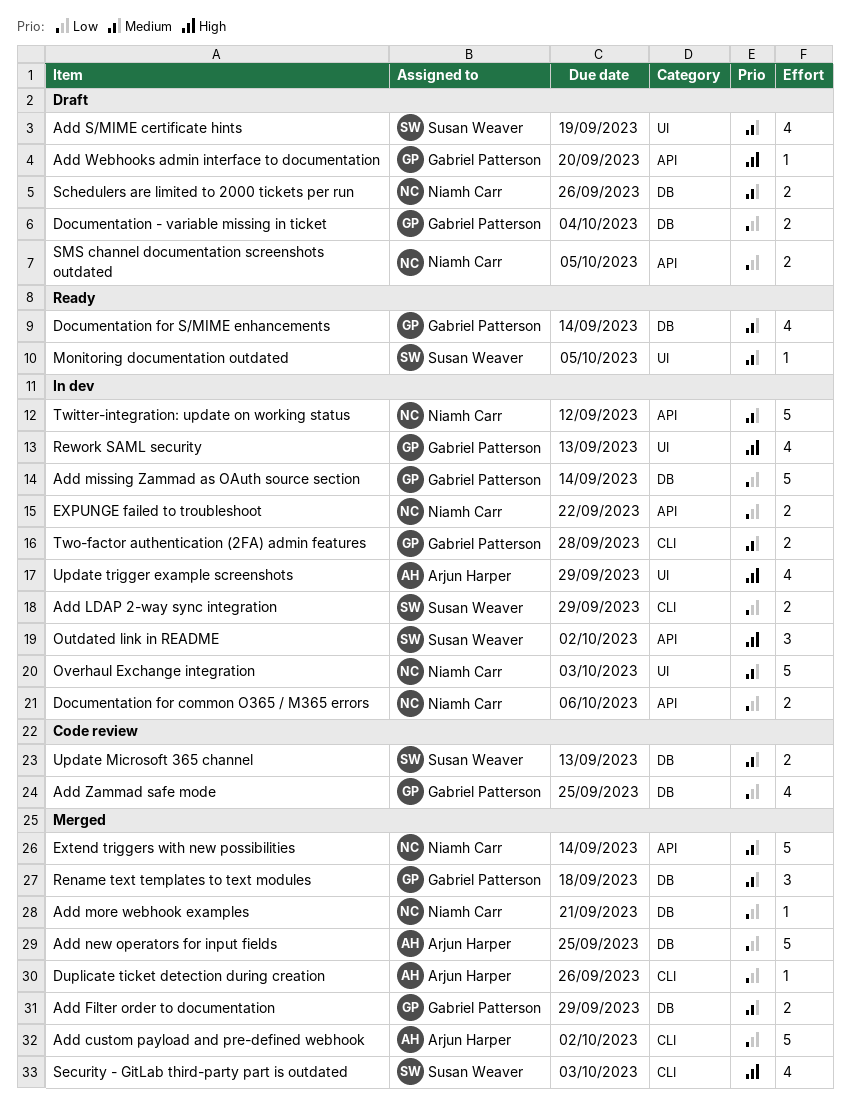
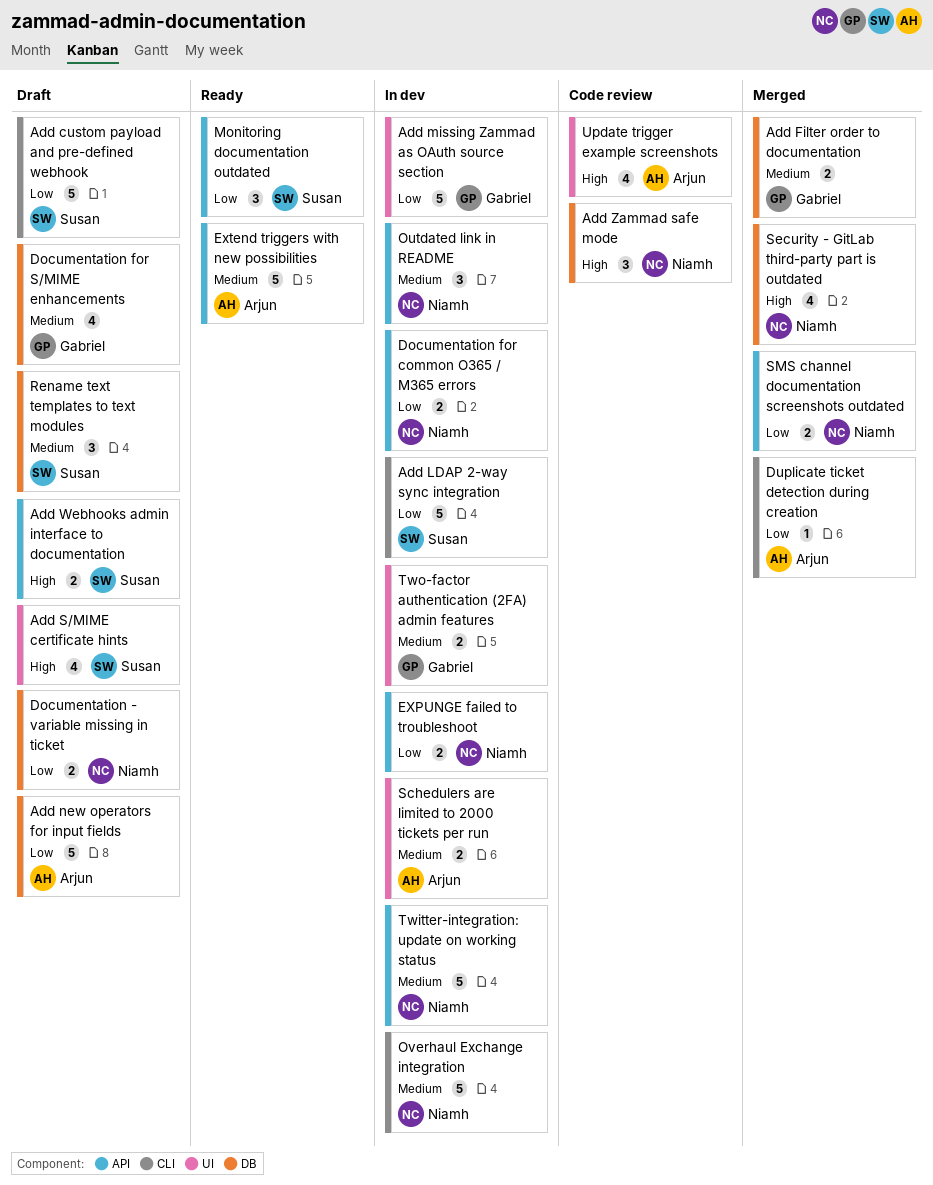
Add custom payload and pre-defined webhook, status: Merged -> Draft
Add custom payload and pre-defined webhook, owner: Arjun Harper -> Susan Weaver
Add LDAP 2-way sync integration, estimate: 2 -> 5
Add missing Zammad as OAuth source section, label: DB -> UI
Add more webhook examples: present -> none
Add new operators for input fields, status: Merged -> Draft
Add S/MIME certificate hints, priority: Medium -> High
Add Webhooks admin interface to documentation, owner: Gabriel Patterson -> Susan Weaver
Add Webhooks admin interface to documentation, estimate: 1 -> 2
Add Zammad safe mode, owner: Gabriel Patterson -> Niamh Carr
Add Zammad safe mode, priority: Low -> High
Add Zammad safe mode, estimate: 4 -> 3
Documentation - variable missing in ticket, owner: Gabriel Patterson -> Niamh Carr
Documentation for S/MIME enhancements, status: Ready -> Draft
Extend triggers with new possibilities, status: Merged -> Ready
Extend triggers with new possibilities, owner: Niamh Carr -> Arjun Harper
Monitoring documentation outdated, priority: Medium -> Low
Monitoring documentation outdated, label: UI -> API
Monitoring documentation outdated, estimate: 1 -> 3
Outdated link in README, owner: Susan Weaver -> Niamh Carr
Outdated link in README, priority: High -> Medium
Overhaul Exchange integration, label: UI -> CLI
Rename text templates to text modules, status: Merged -> Draft
Rename text templates to text modules, owner: Gabriel Patterson -> Susan Weaver
Rework SAML security: present -> none
Schedulers are limited to 2000 tickets per run, status: Draft -> In dev
Schedulers are limited to 2000 tickets per run, owner: Niamh Carr -> Arjun Harper
Schedulers are limited to 2000 tickets per run, label: DB -> UI
Security - GitLab third-party part is outdated, owner: Susan Weaver -> Niamh Carr
Security - GitLab third-party part is outdated, label: CLI -> DB
SMS channel documentation screenshots outdated, status: Draft -> Merged
Two-factor authentication (2FA) admin features, label: CLI -> UI
Update Microsoft 365 channel: present -> none
Update trigger example screenshots, status: In dev -> Code review

